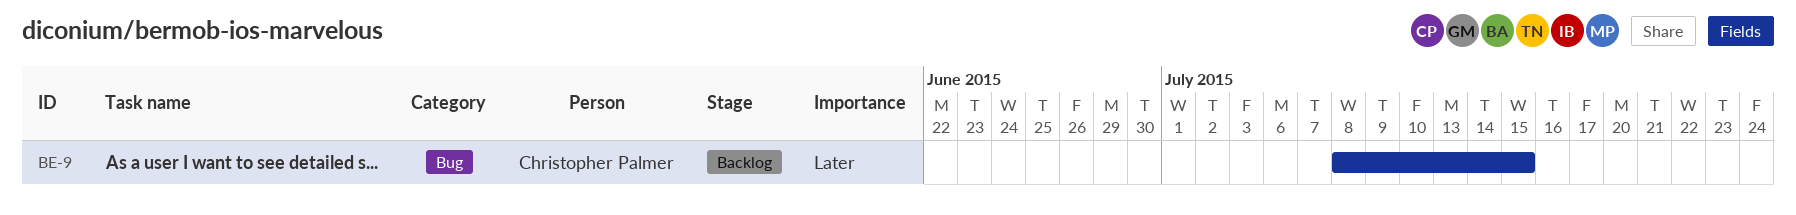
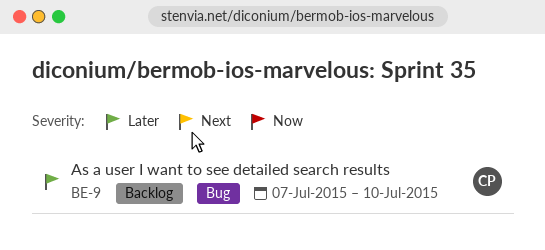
BE-9, start: Jul 8 -> Jul 7
BE-9, due: Jul 15 -> Jul 10

